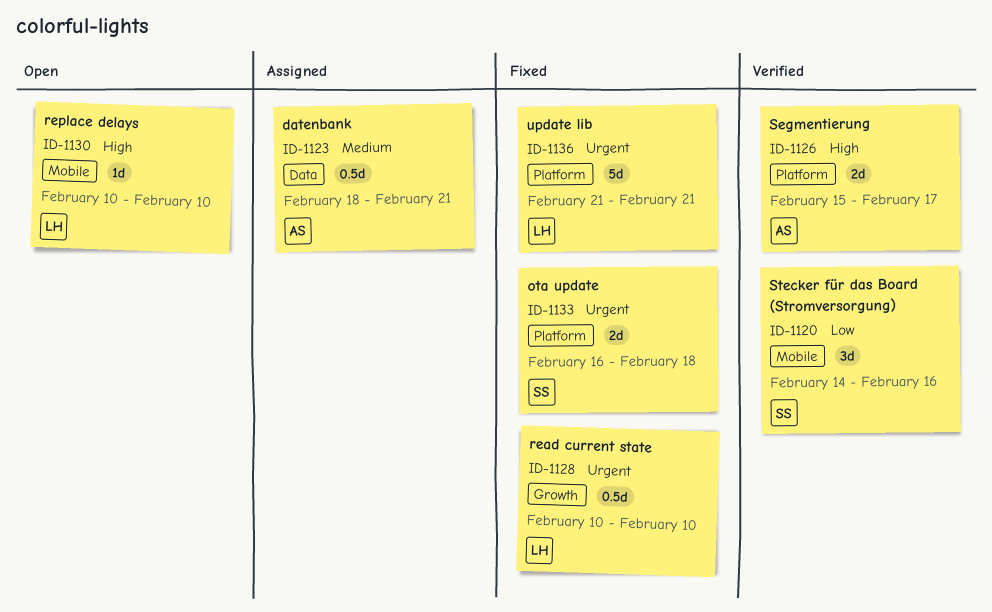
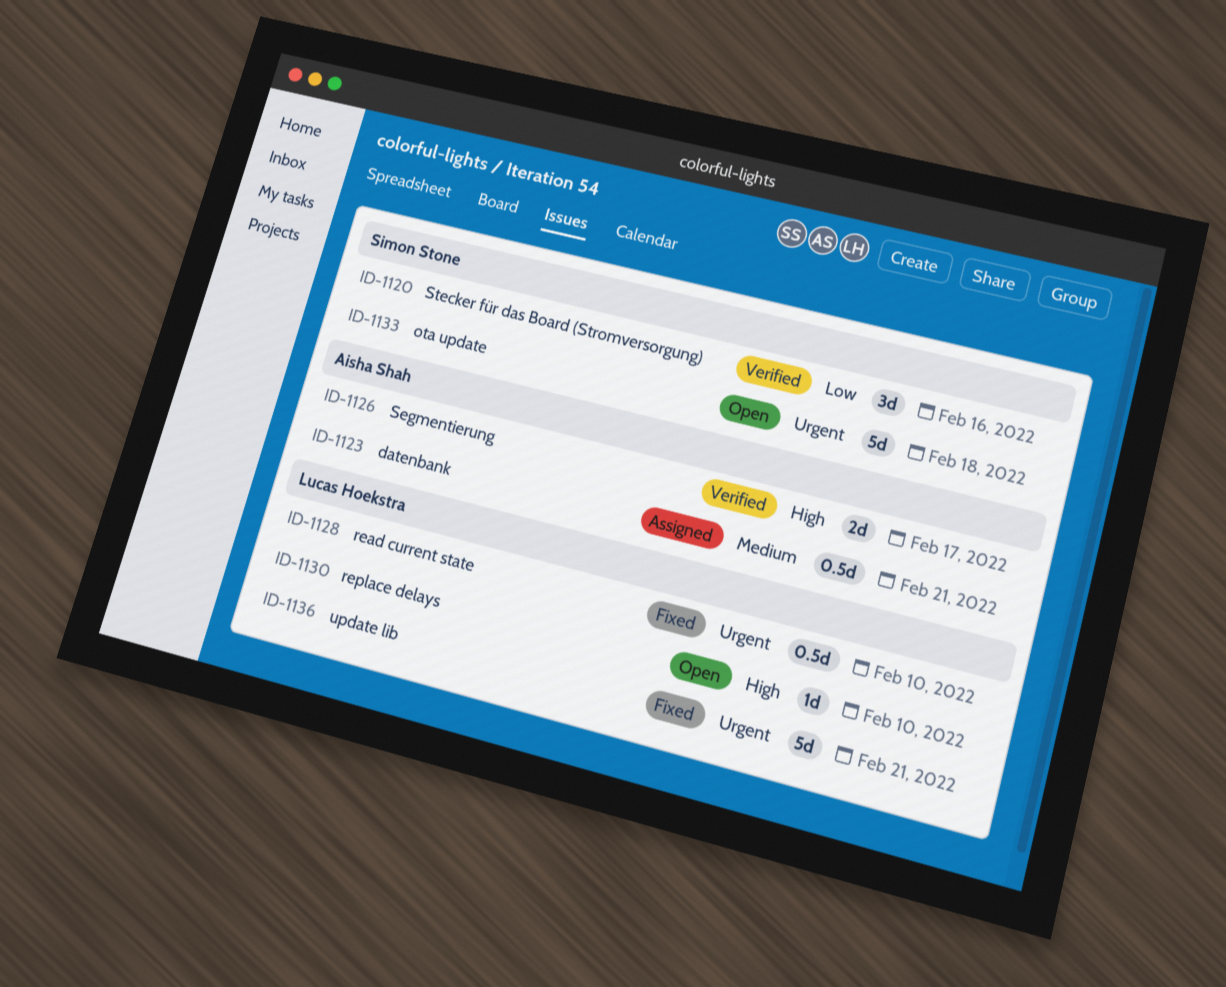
ID-1133, status: Fixed -> Open
ID-1133, estimate: 2d -> 5d

